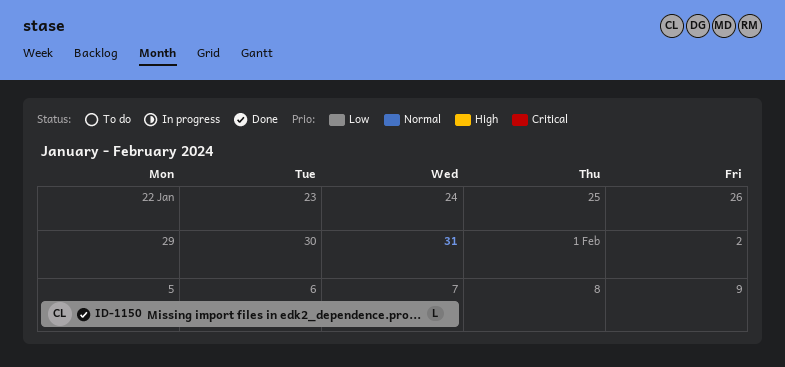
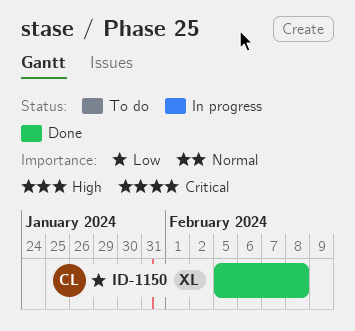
ID-1150, estimate: L -> XL
ID-1150, due: Feb 7 -> Feb 8

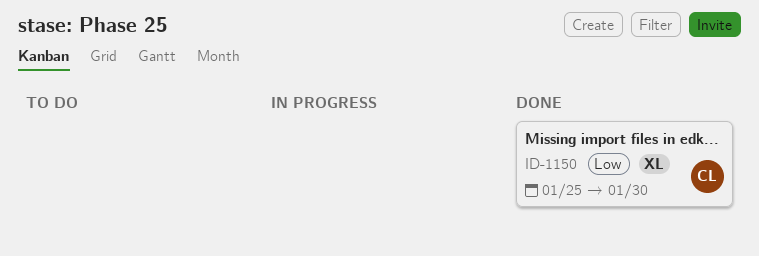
ID-1150, start: Feb 5 -> Jan 25
ID-1150, due: Feb 8 -> Jan 30

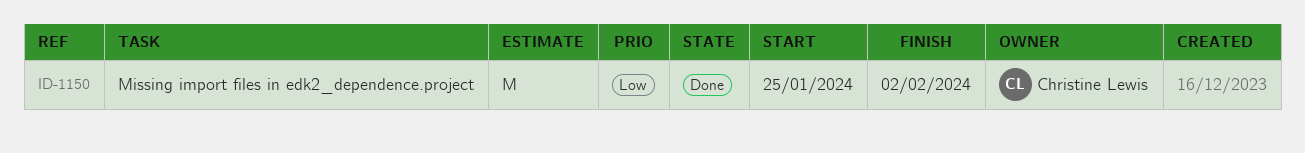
ID-1150, estimate: XL -> M
ID-1150, due: Jan 30 -> Feb 2

